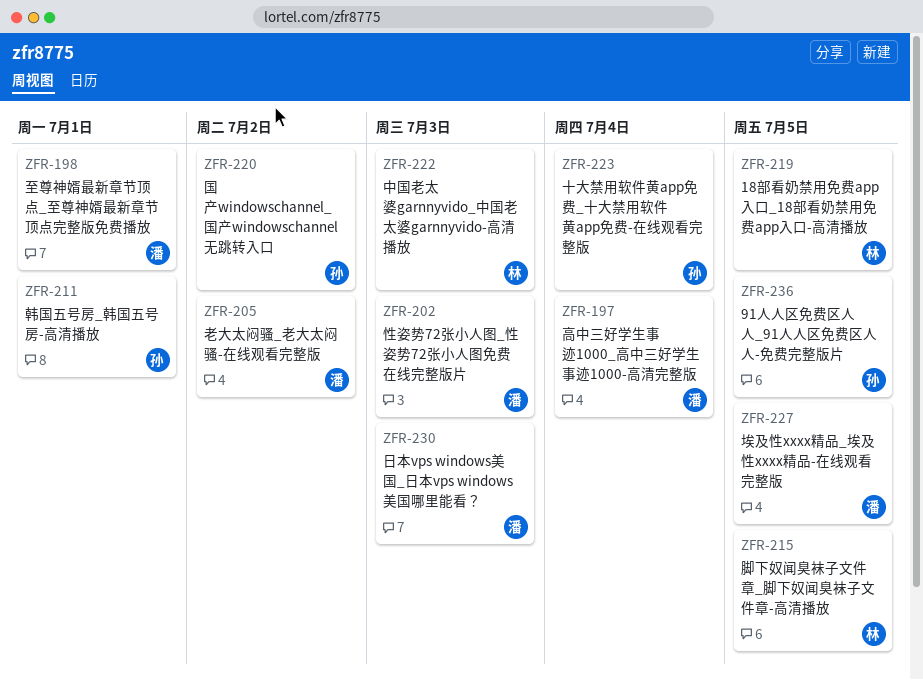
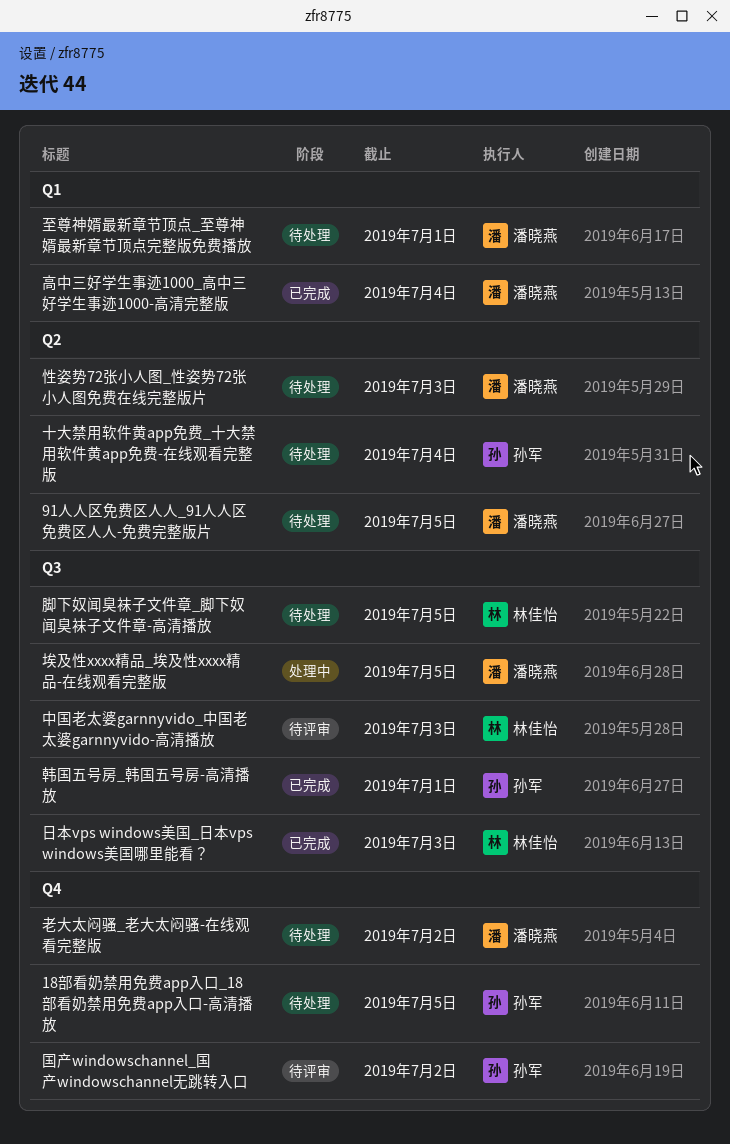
18部看奶禁用免费app入口_18部看奶禁用免费app入口-高清播放, owner: 林佳怡 -> 孙军
91人人区免费区人人_91人人区免费区人人-免费完整版片, owner: 孙军 -> 潘晓燕
日本vps windows美国_日本vps windows美国哪里能看？, owner: 潘晓燕 -> 林佳怡

